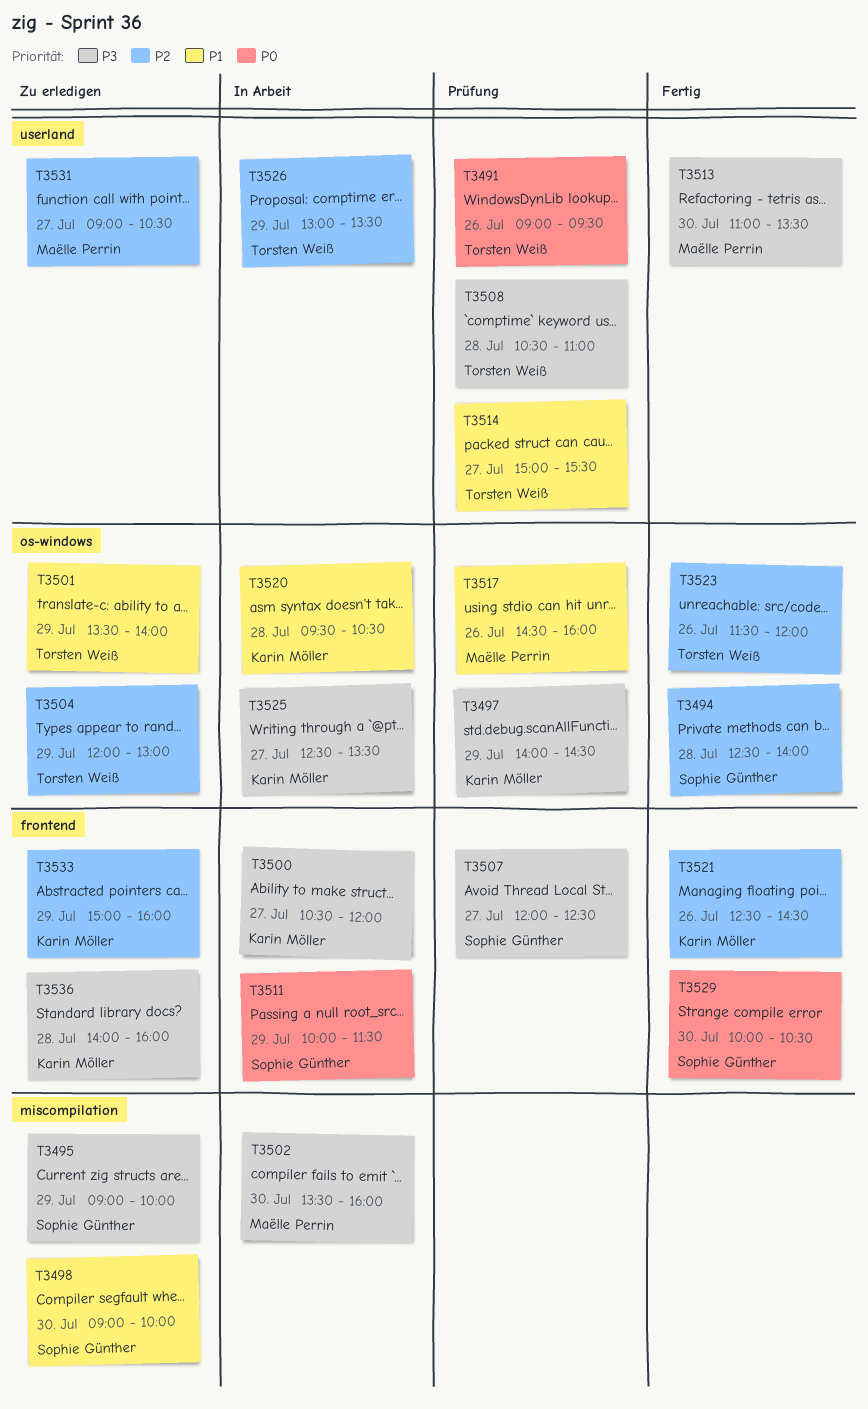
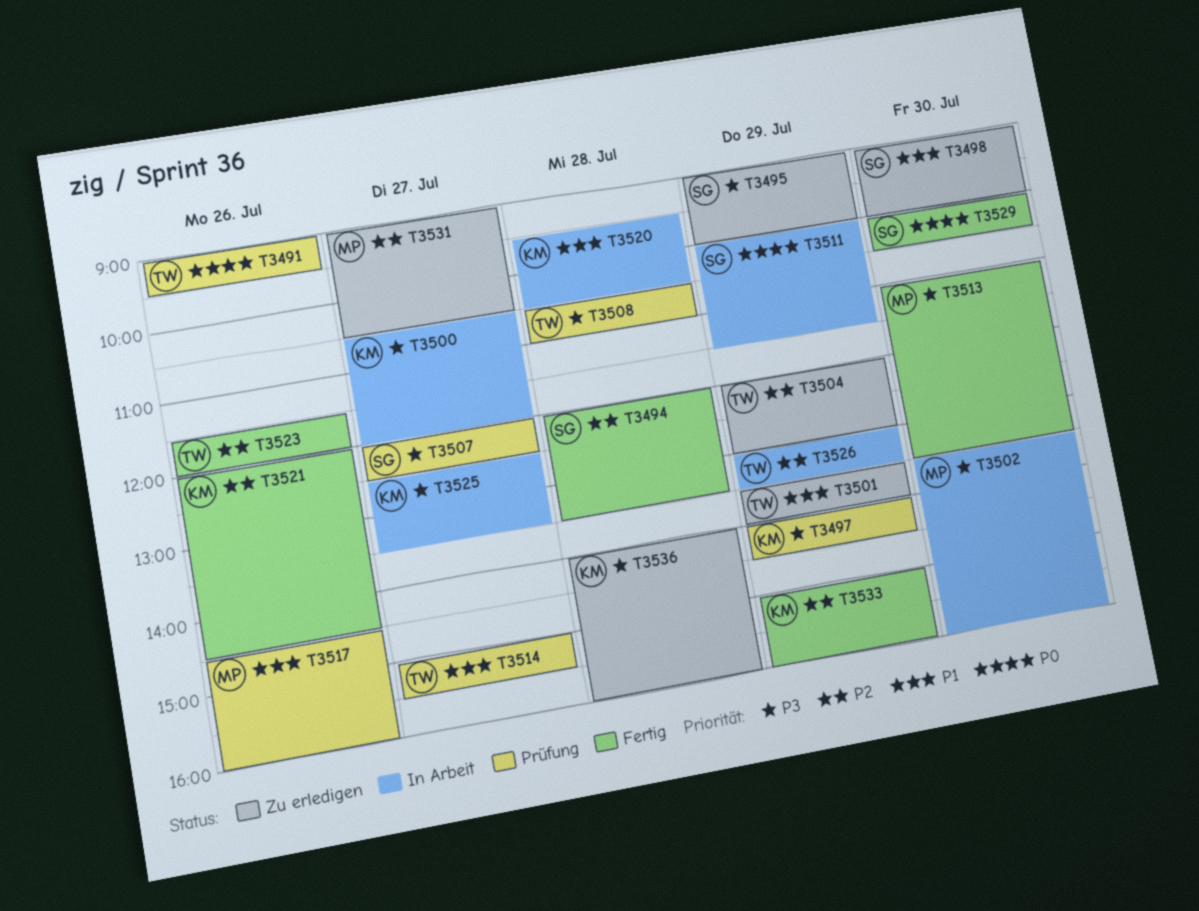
T3494, begins: 12:30 -> 12:00
T3494, ends: 14:00 -> 13:30
T3521, begins: 12:30 -> 12:00
T3533, status: Zu erledigen -> Fertig

